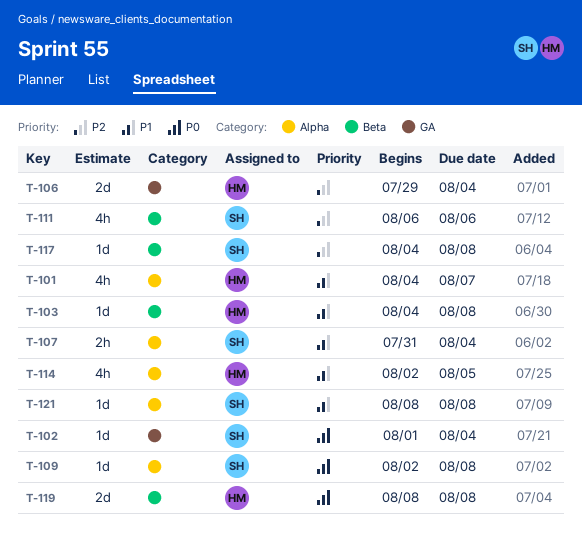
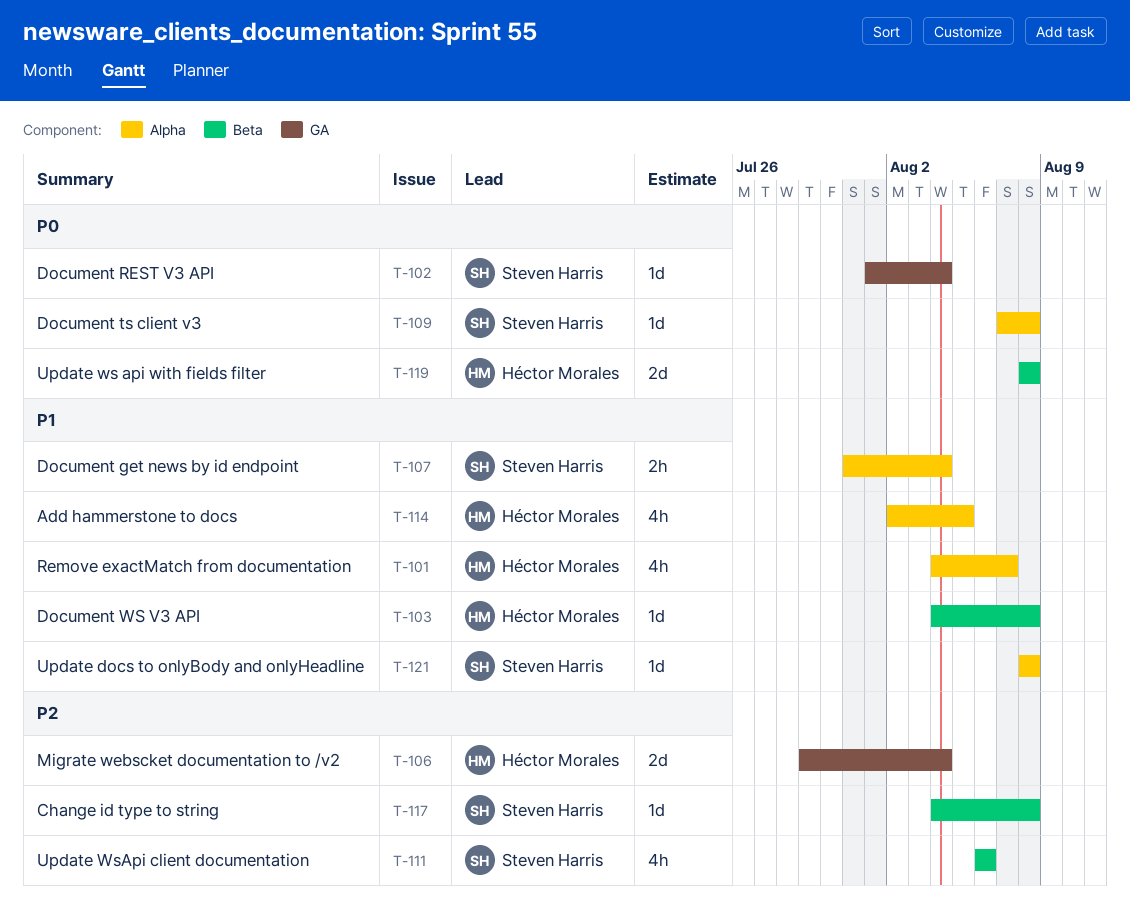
T-109, start: Aug 2 -> Aug 7

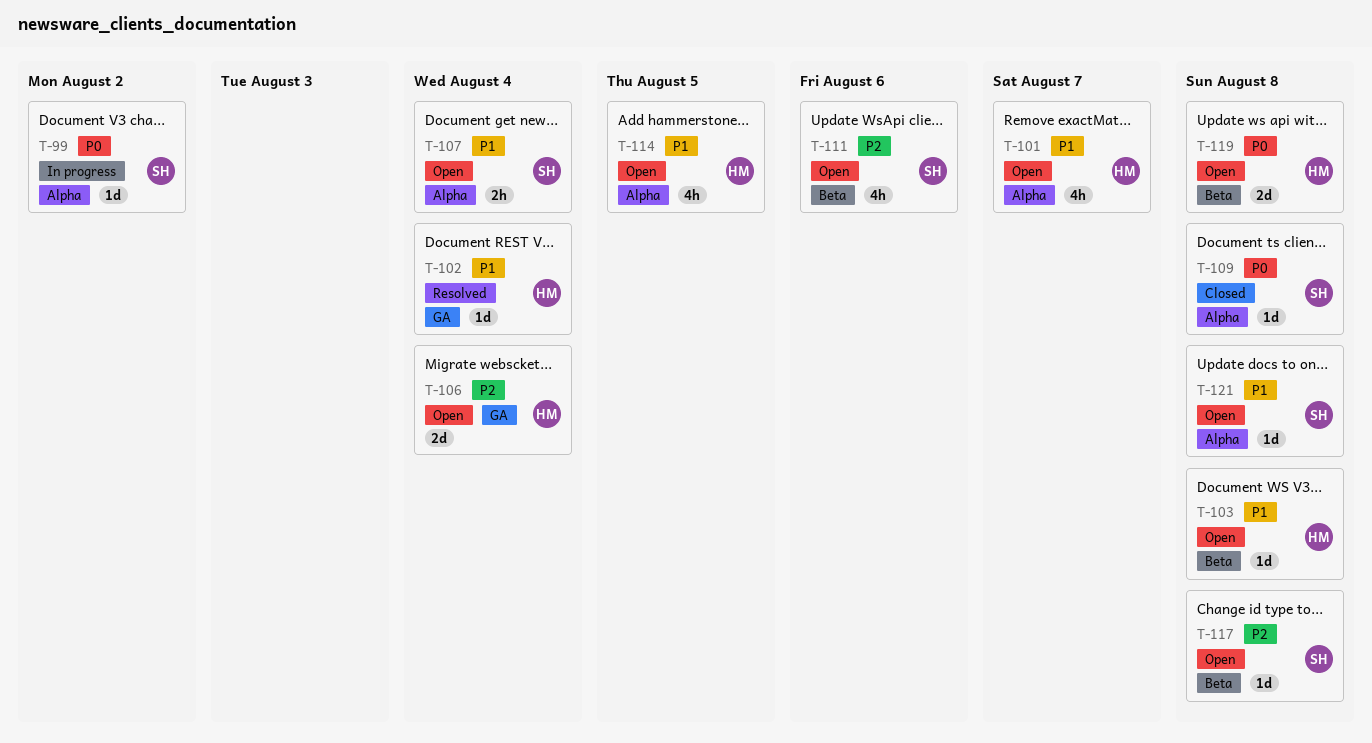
T-99: none -> present
T-102, owner: Steven Harris -> Héctor Morales
T-102, priority: P0 -> P1

